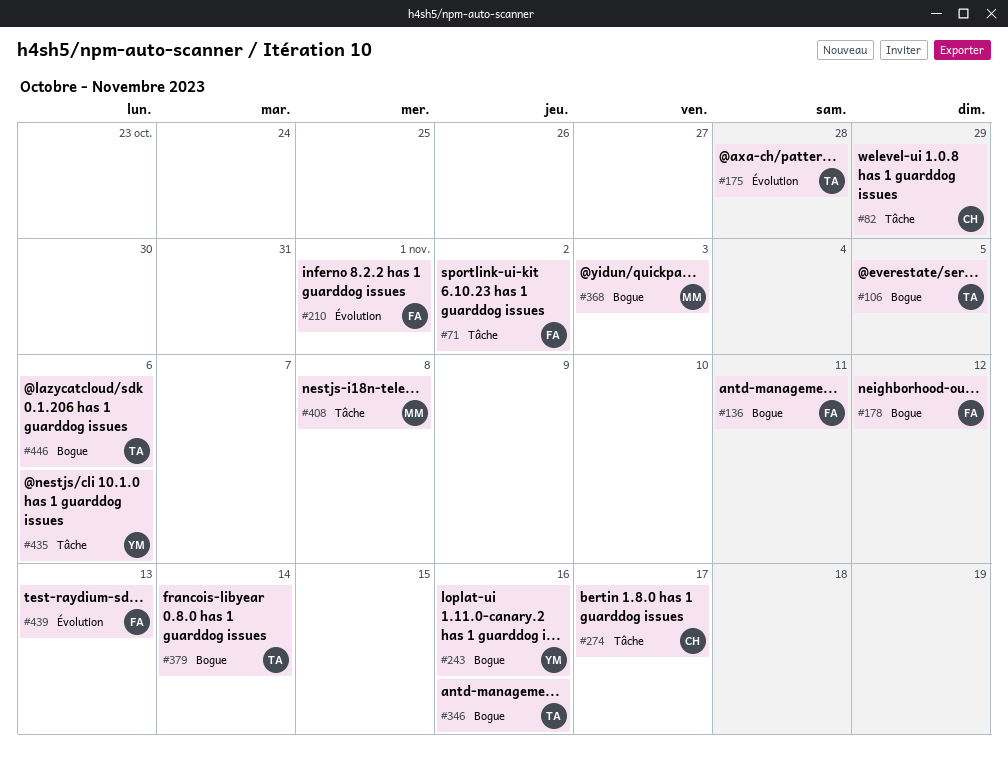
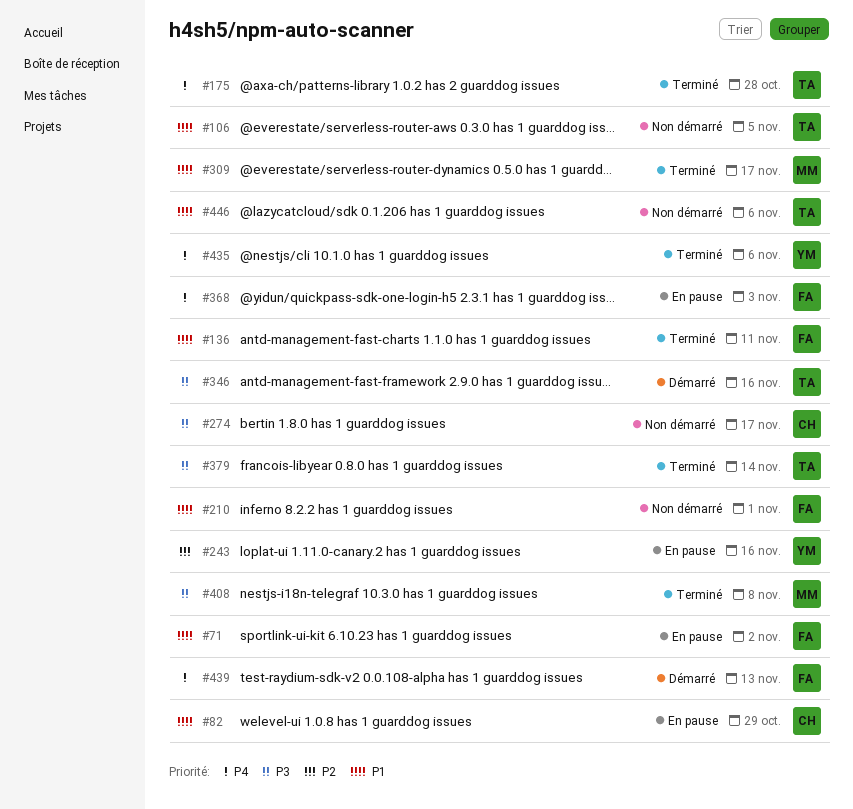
#178: present -> none
#309: none -> present
#368, owner: MM -> FA

